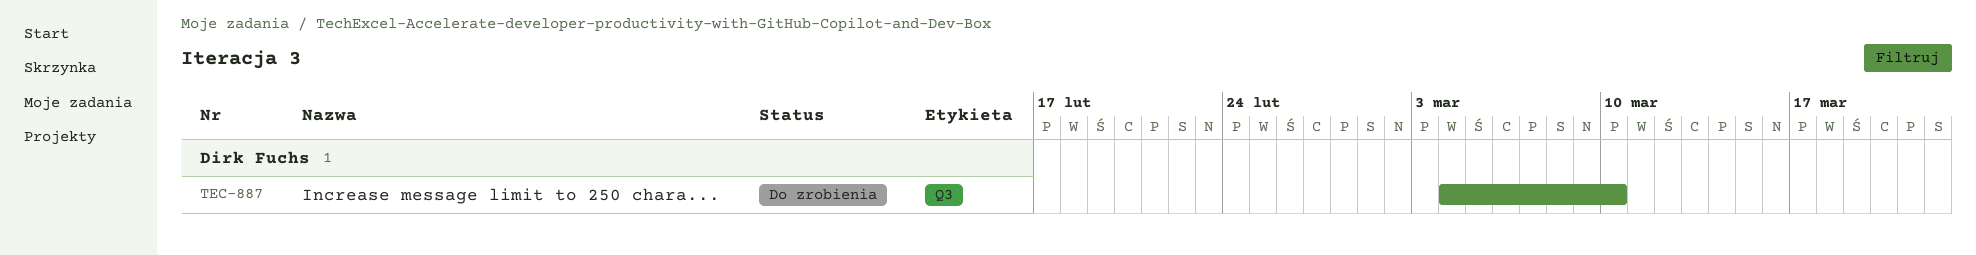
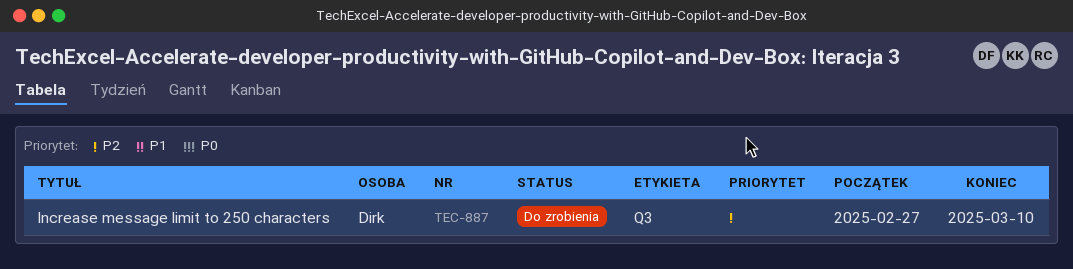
TEC-887, start: Mar 4 -> Feb 27

